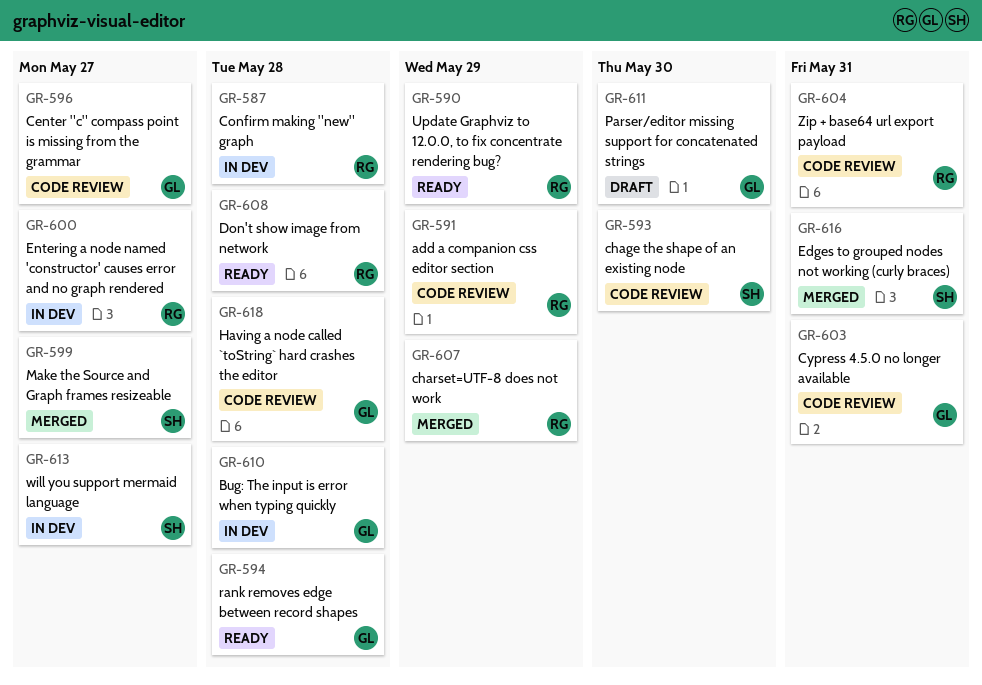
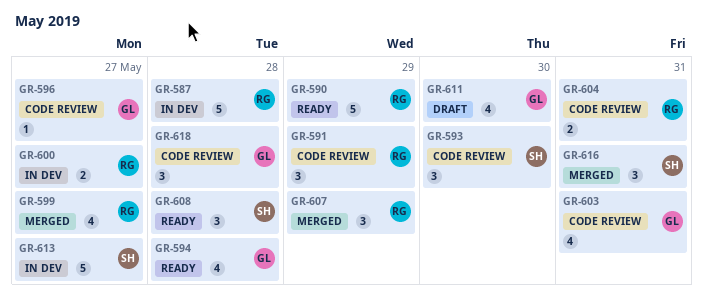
GR-599, owner: SH -> RG
GR-608, owner: RG -> SH
GR-610: present -> none

